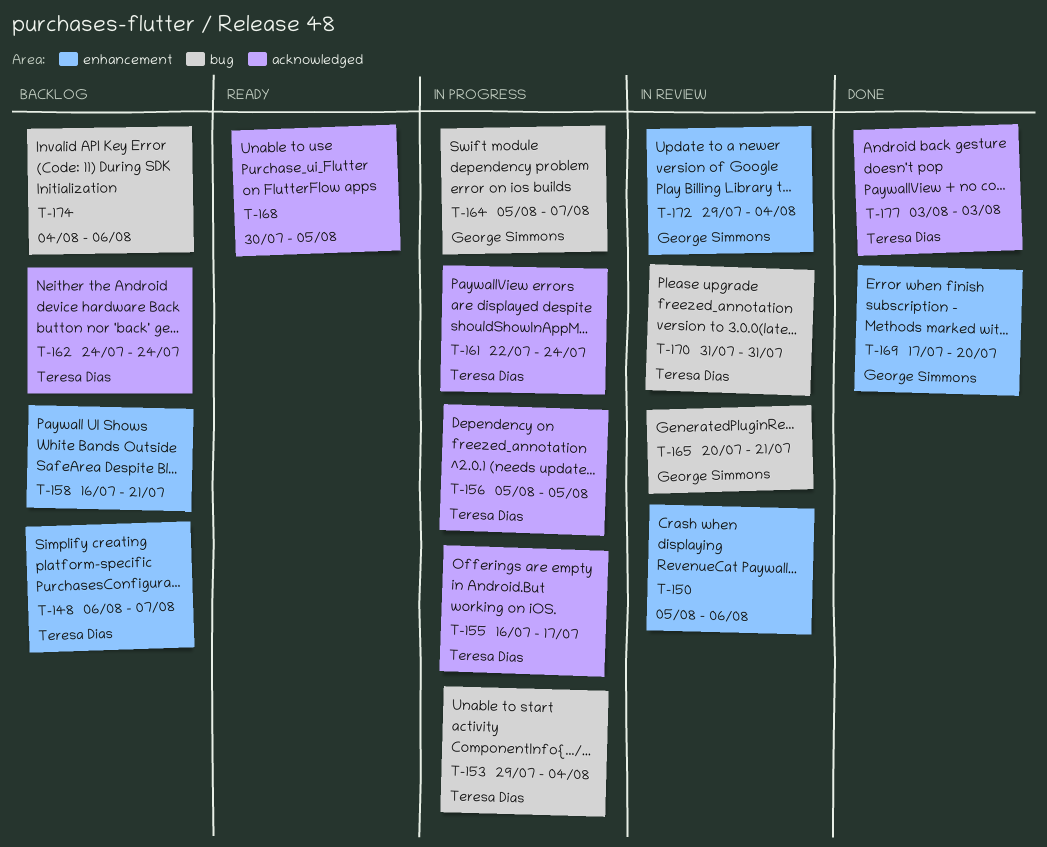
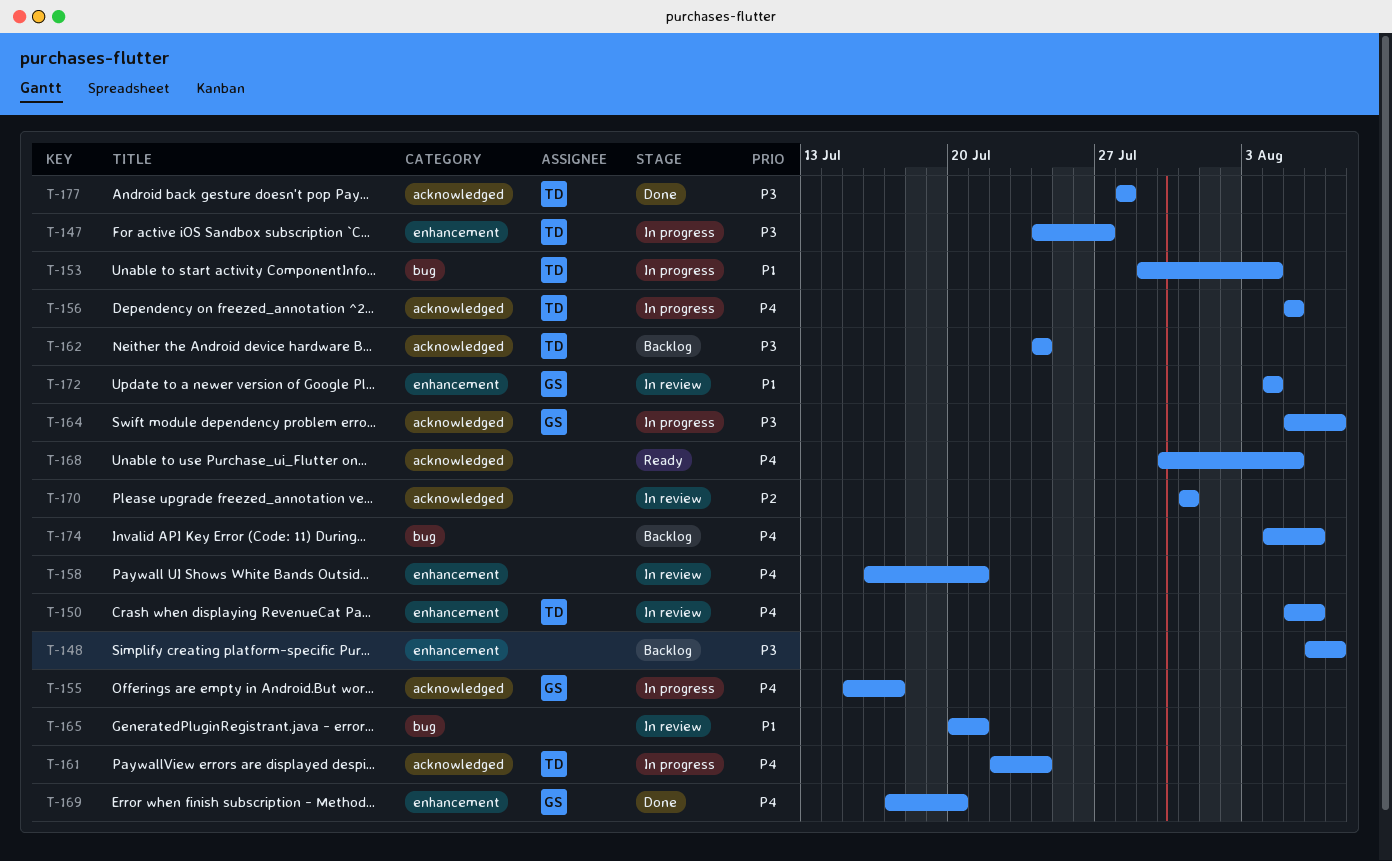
T-147: none -> present
T-148, owner: Teresa Dias -> none
T-150, owner: none -> Teresa Dias
T-155, owner: Teresa Dias -> George Simmons
T-155, start: Jul 16 -> Jul 15
T-158, status: Backlog -> In review
T-164, label: bug -> acknowledged
T-165, owner: George Simmons -> none
T-170, owner: Teresa Dias -> none
T-170, label: bug -> acknowledged
T-172, start: Jul 29 -> Aug 4
T-177, start: Aug 3 -> Jul 28
T-177, due: Aug 3 -> Jul 28

